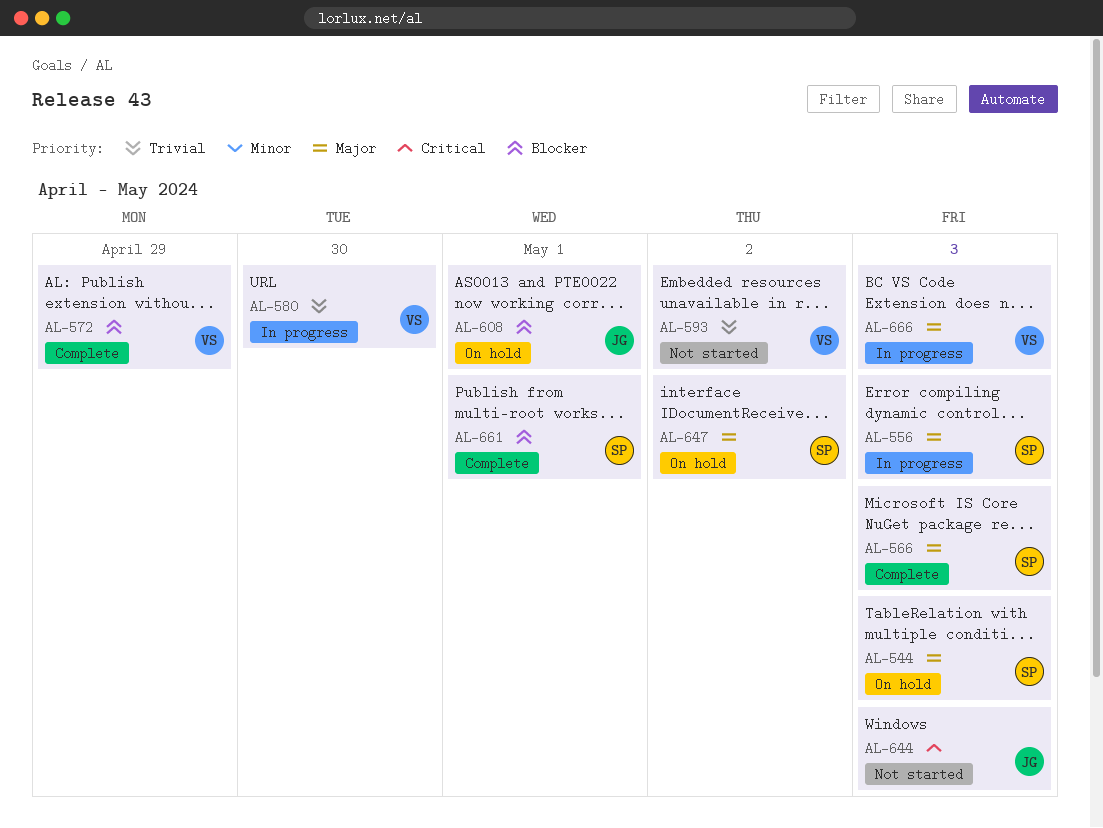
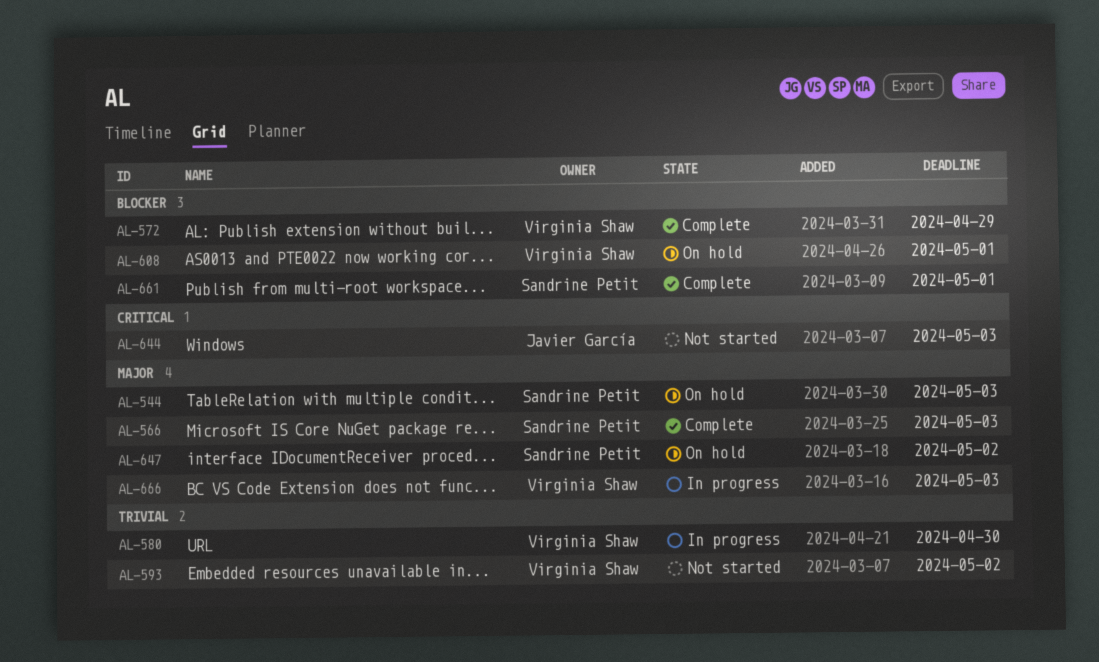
AL-556: present -> none
AL-608, owner: Javier García -> Virginia Shaw

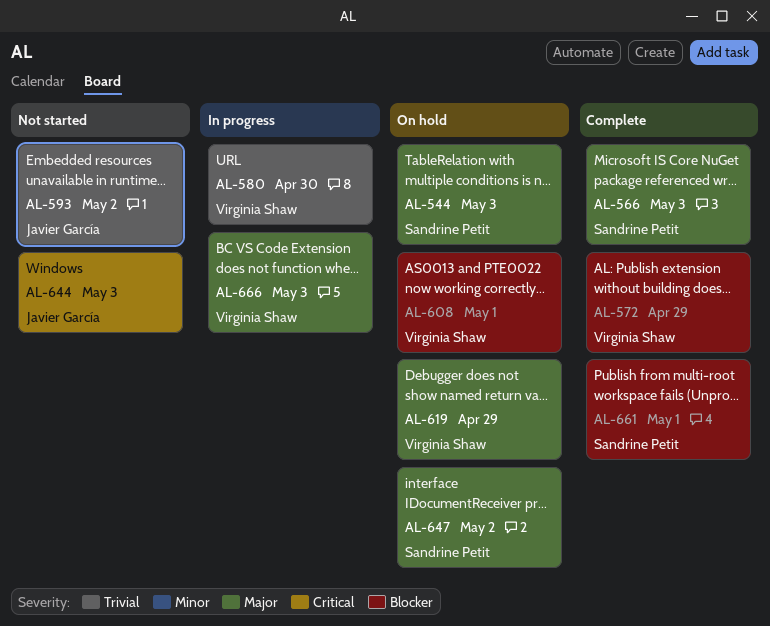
AL-593, owner: Virginia Shaw -> Javier García
AL-619: none -> present

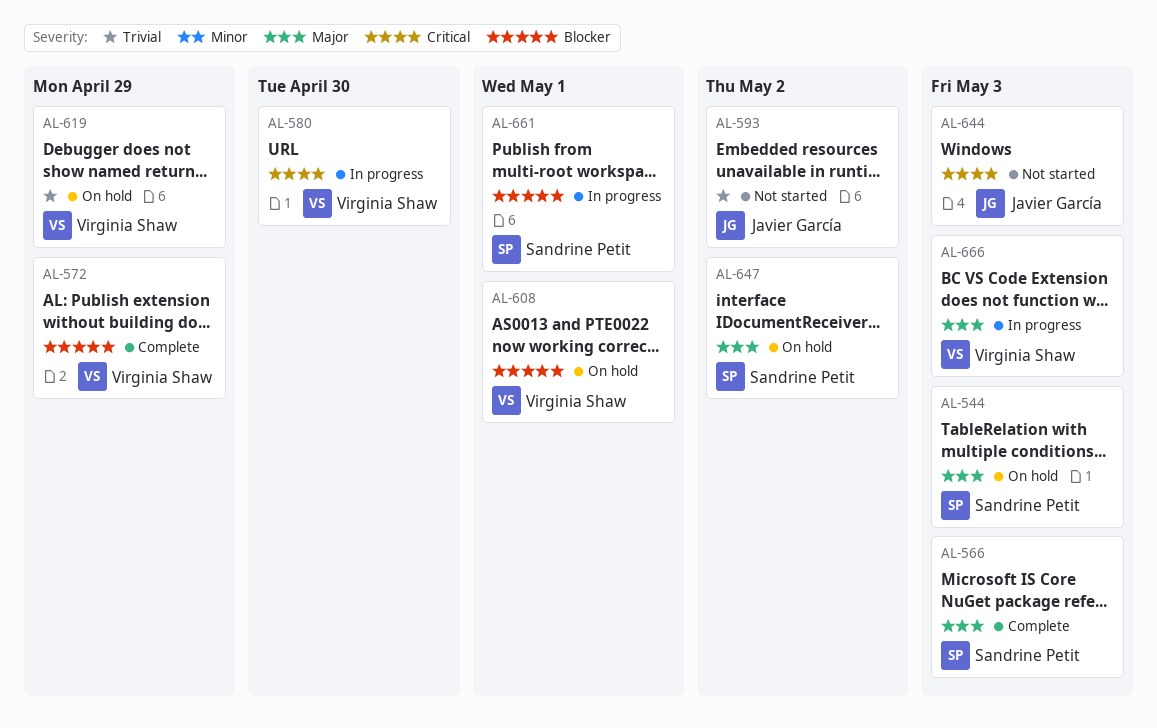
AL-580, priority: Trivial -> Critical
AL-619, priority: Major -> Trivial
AL-661, status: Complete -> In progress

